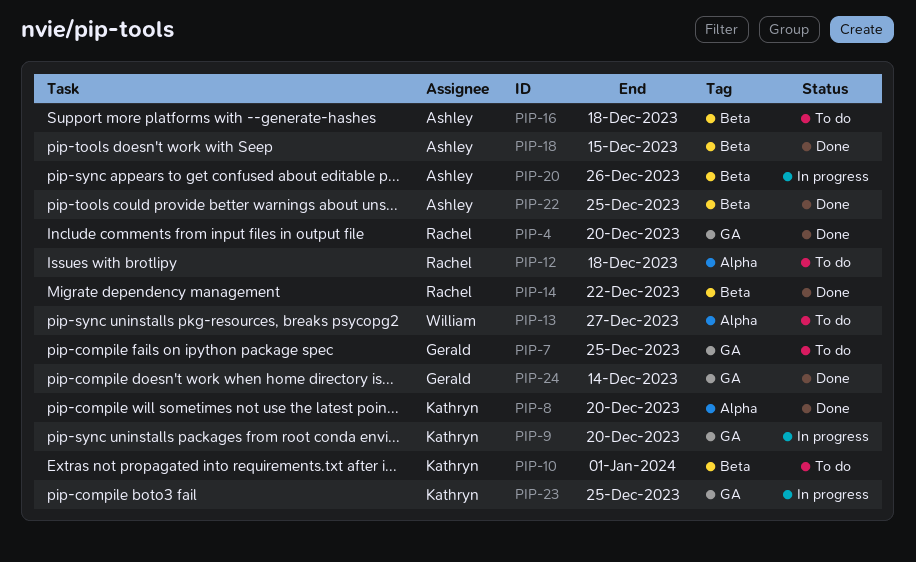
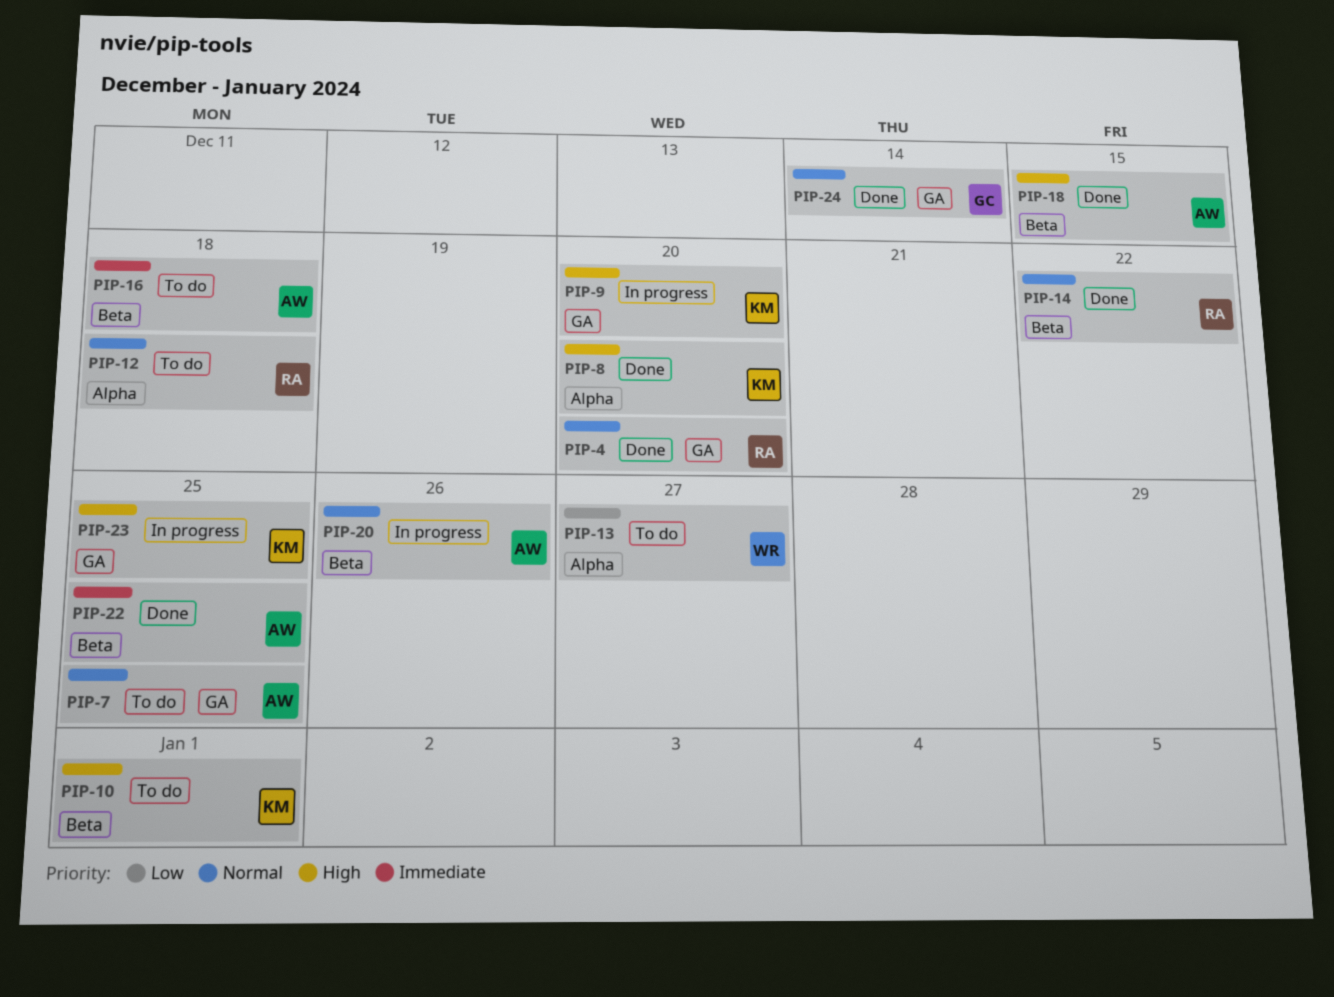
PIP-7, owner: Gerald -> Ashley

